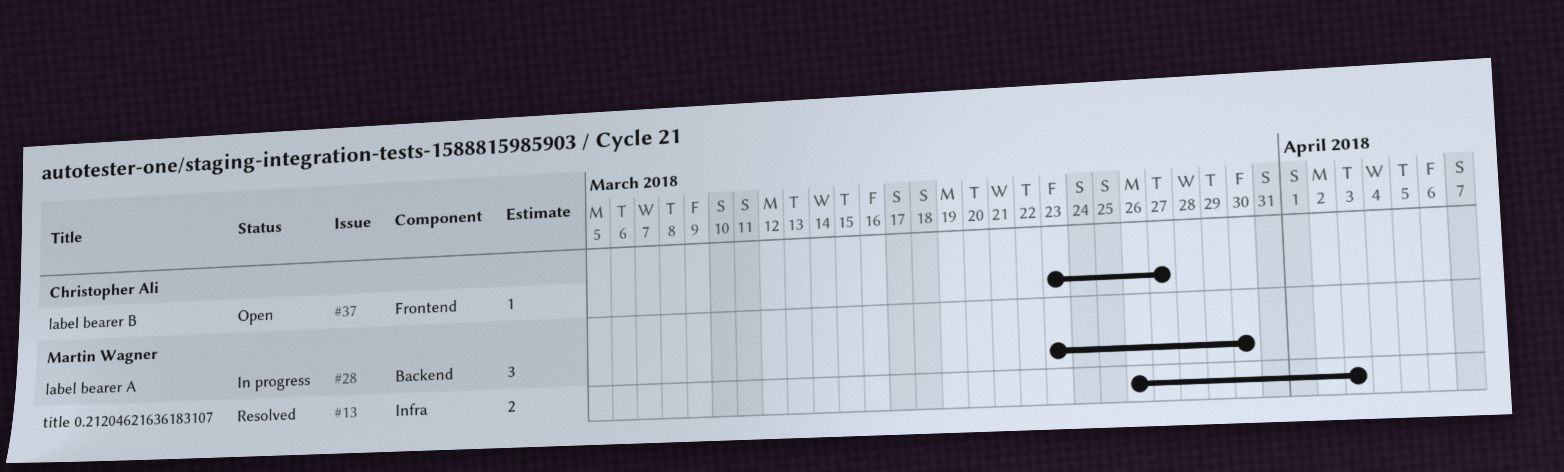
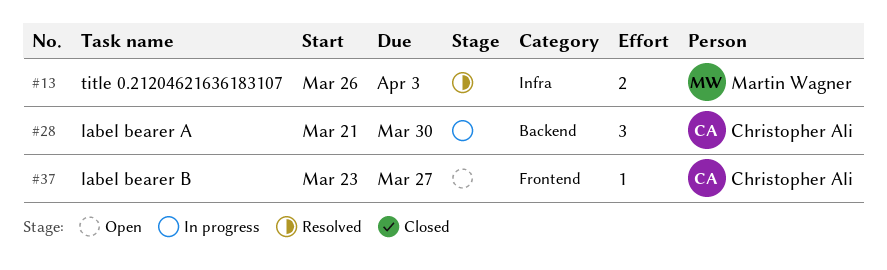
#28, owner: Martin Wagner -> Christopher Ali
#28, start: Mar 23 -> Mar 21

